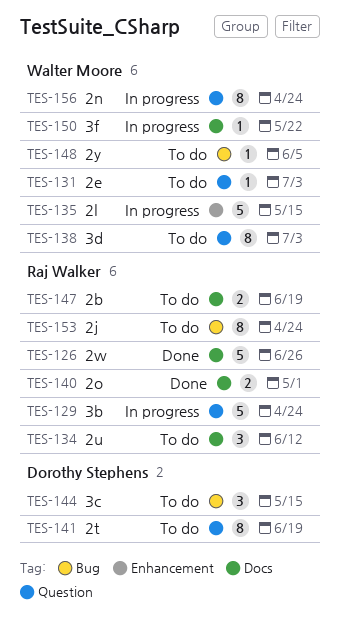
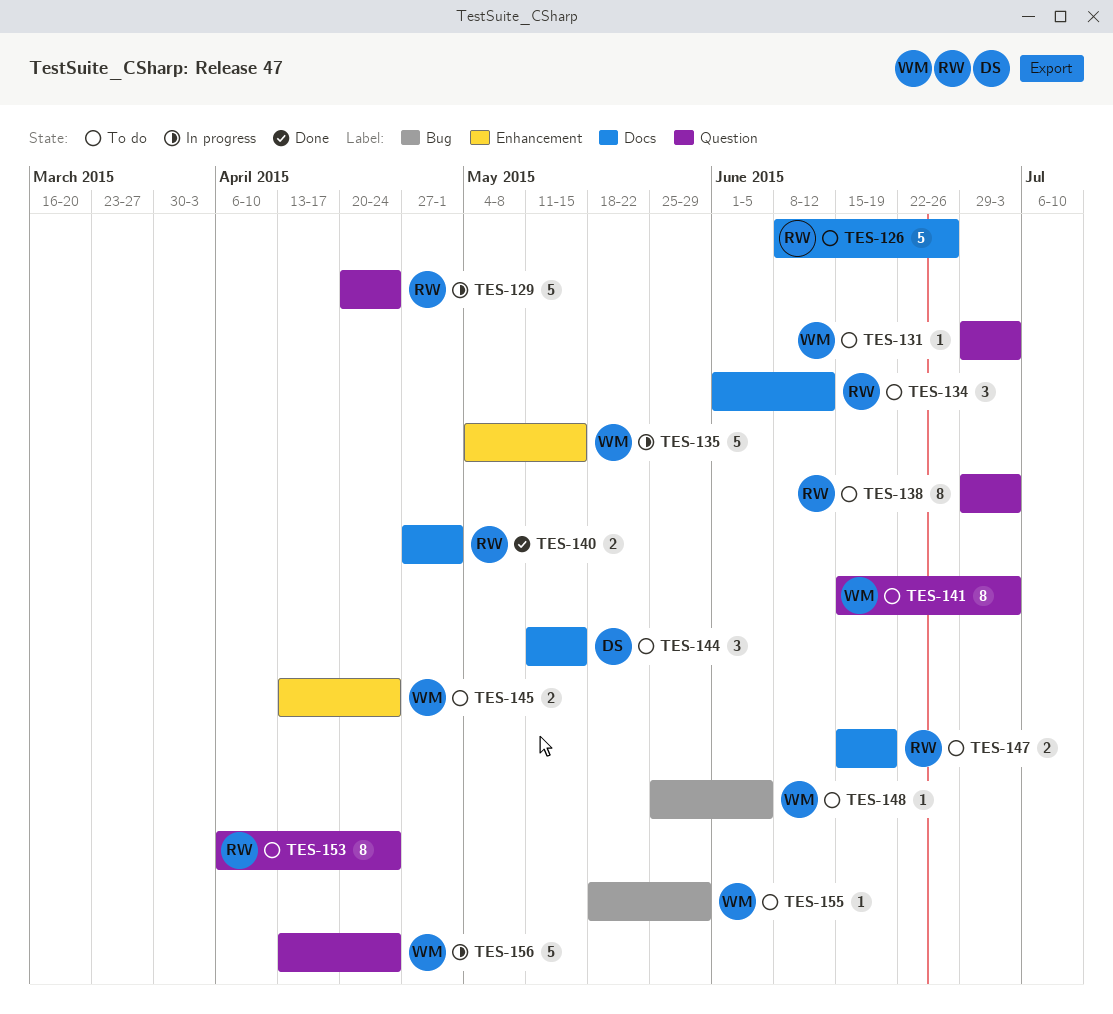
TES-126, status: Done -> To do
TES-138, owner: Walter Moore -> Raj Walker
TES-141, owner: Dorothy Stephens -> Walter Moore
TES-141, due: Jun 19 -> Jul 3
TES-144, label: Bug -> Docs
TES-145: none -> present
TES-150: present -> none
TES-153, label: Bug -> Question
TES-155: none -> present
TES-156, estimate: 8 -> 5

